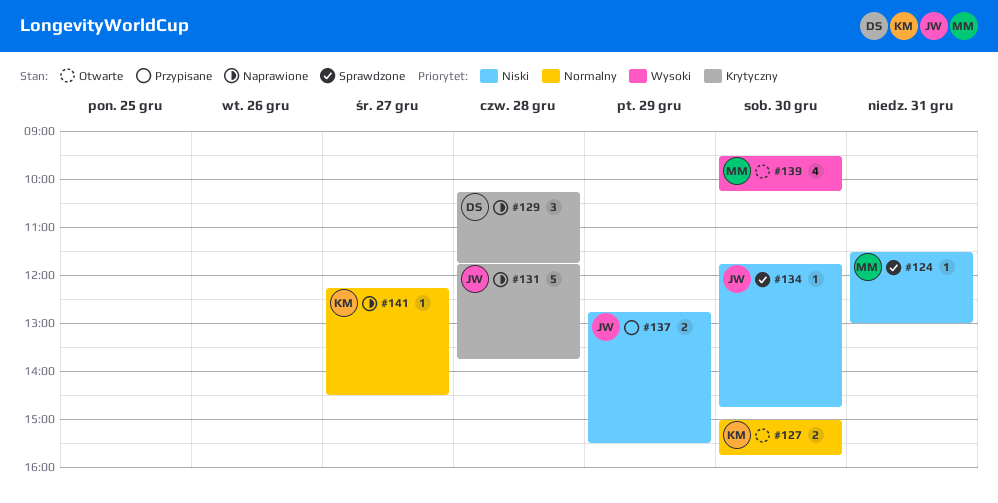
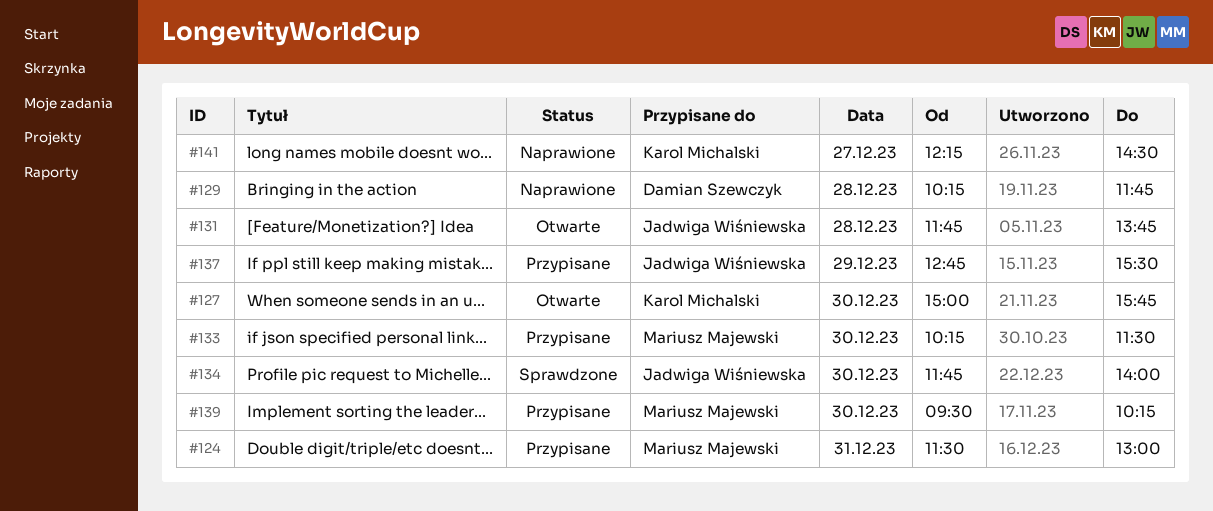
#124, status: Sprawdzone -> Przypisane
#131, status: Naprawione -> Otwarte
#133: none -> present
#134, ends: 14:45 -> 14:00
#139, status: Otwarte -> Przypisane

